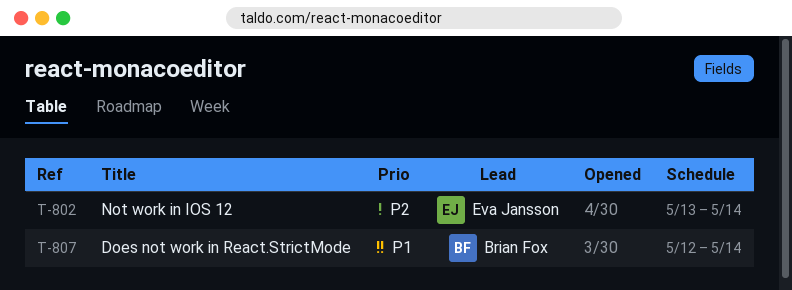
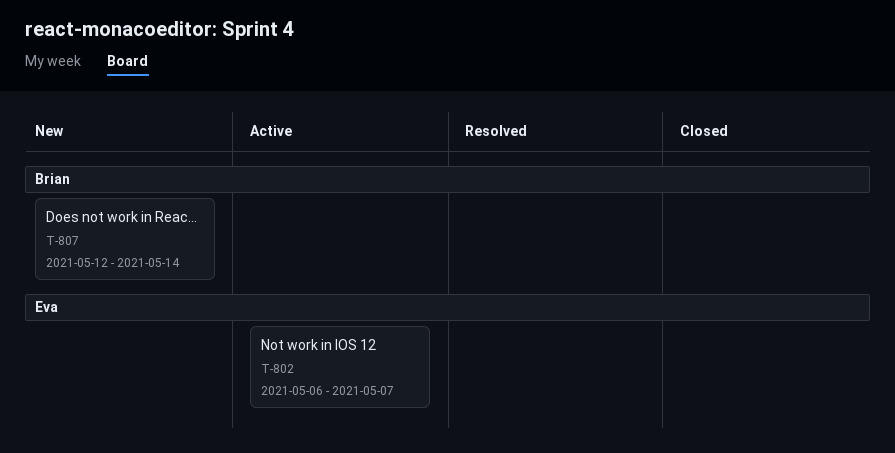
T-802, start: May 13 -> May 6
T-802, due: May 14 -> May 7

